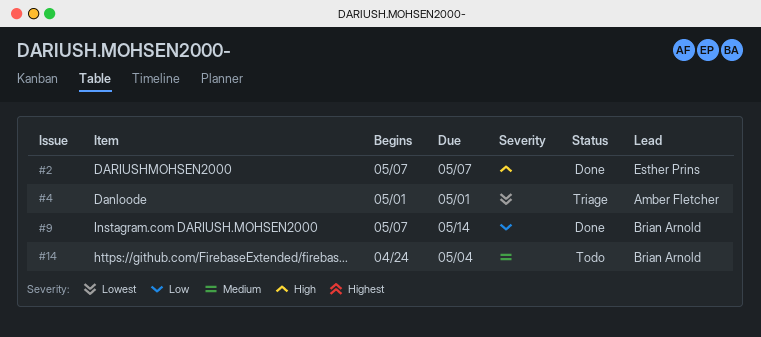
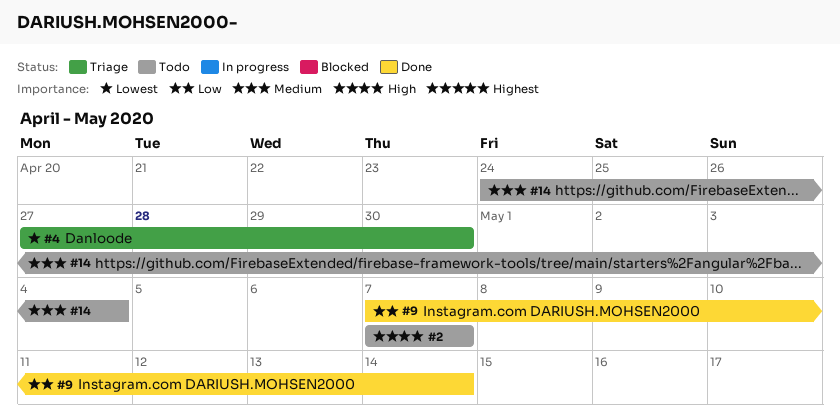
#2, status: Done -> Todo
#4, start: May 1 -> Apr 27
#4, due: May 1 -> Apr 30

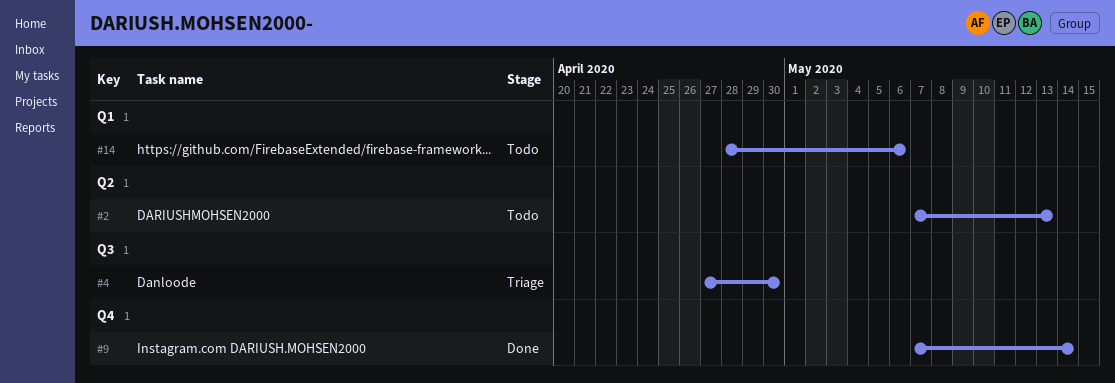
#2, due: May 7 -> May 13
#14, start: Apr 24 -> Apr 28
#14, due: May 4 -> May 6

